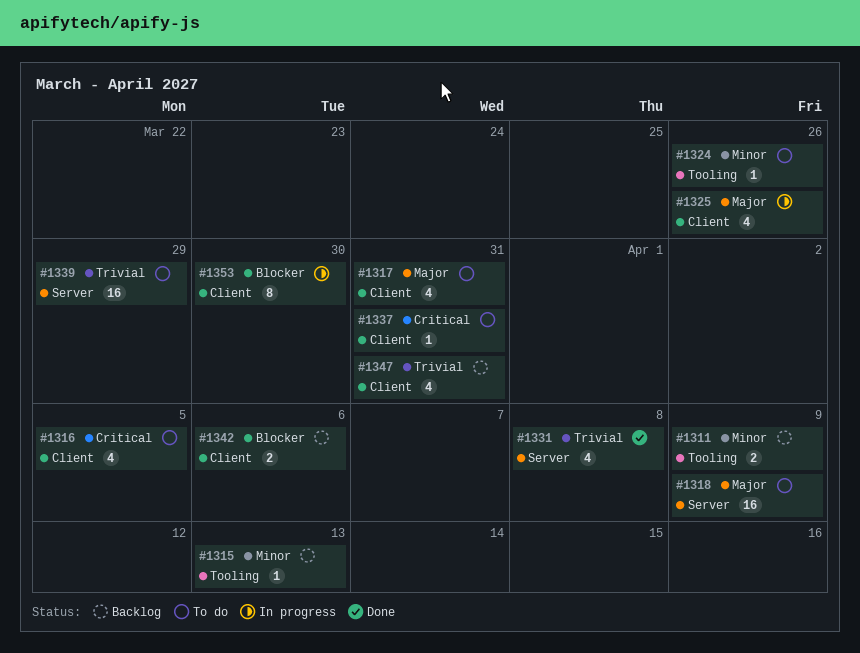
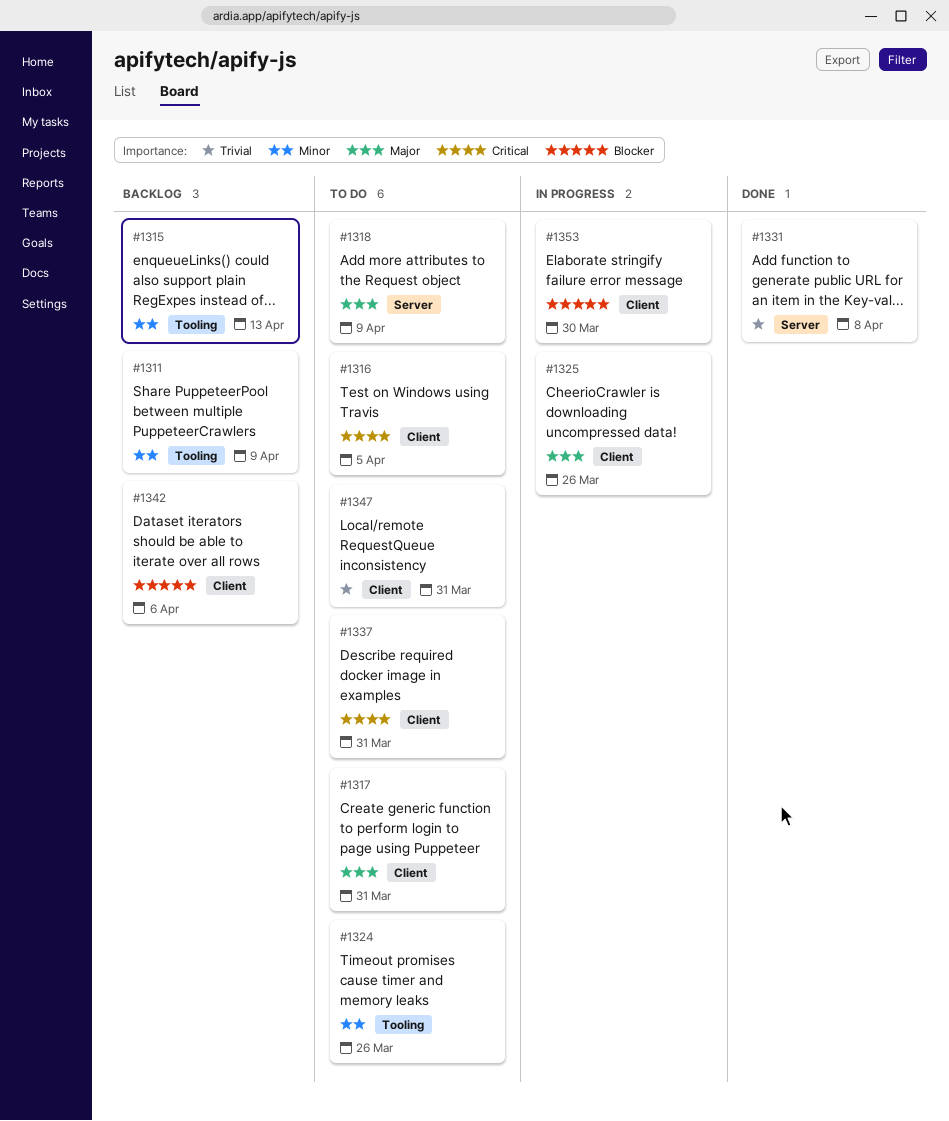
#1339: present -> none
#1347, status: Backlog -> To do

